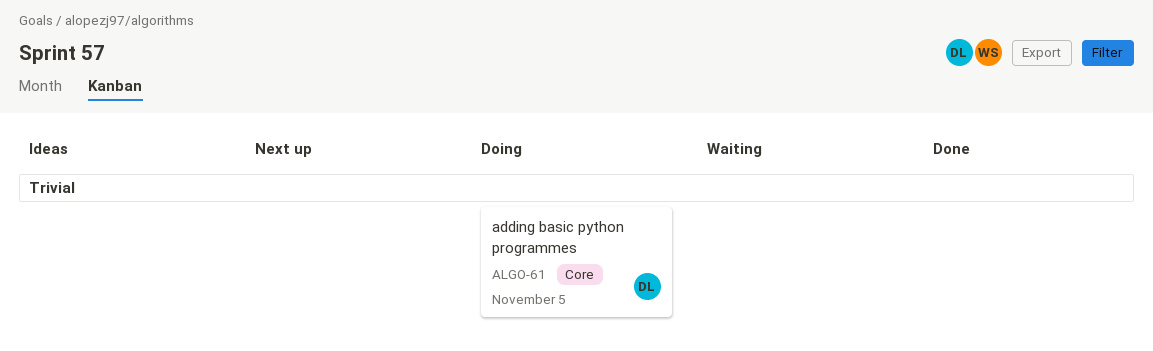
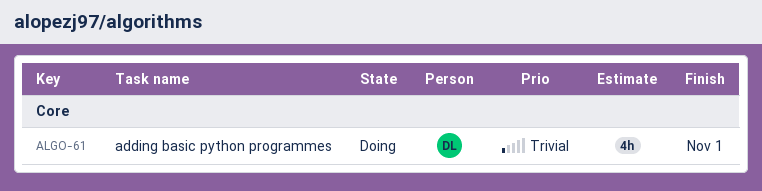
ALGO-61, due: Nov 5 -> Nov 1

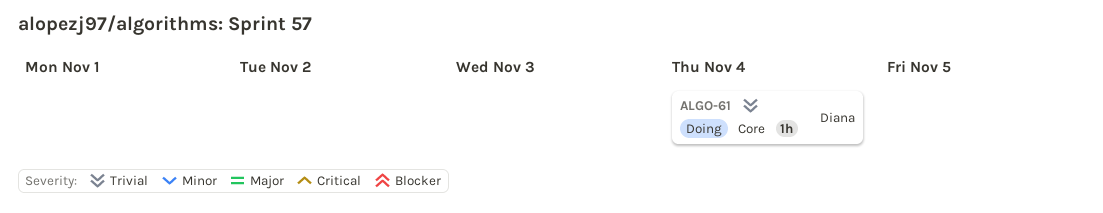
ALGO-61, estimate: 4h -> 1h
ALGO-61, due: Nov 1 -> Nov 4

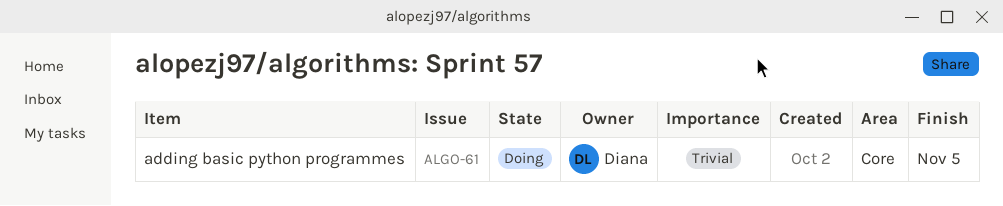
ALGO-61, due: Nov 4 -> Nov 5

